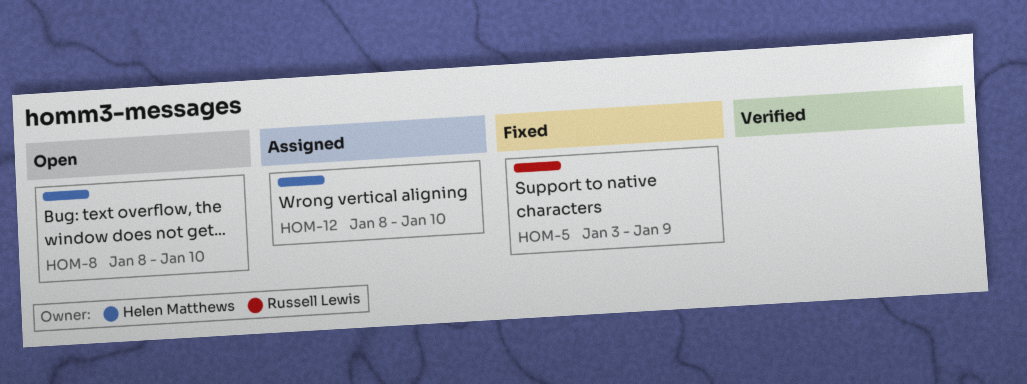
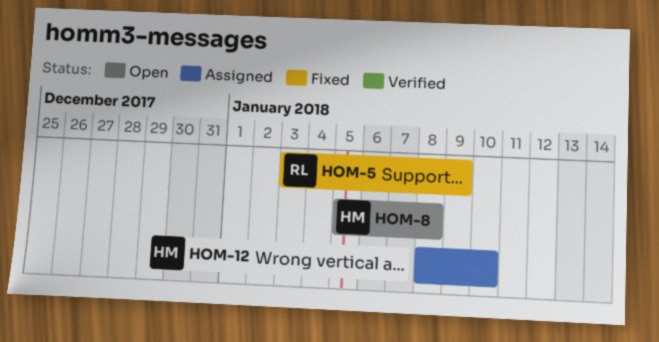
HOM-8, start: Jan 8 -> Jan 5
HOM-8, due: Jan 10 -> Jan 8

